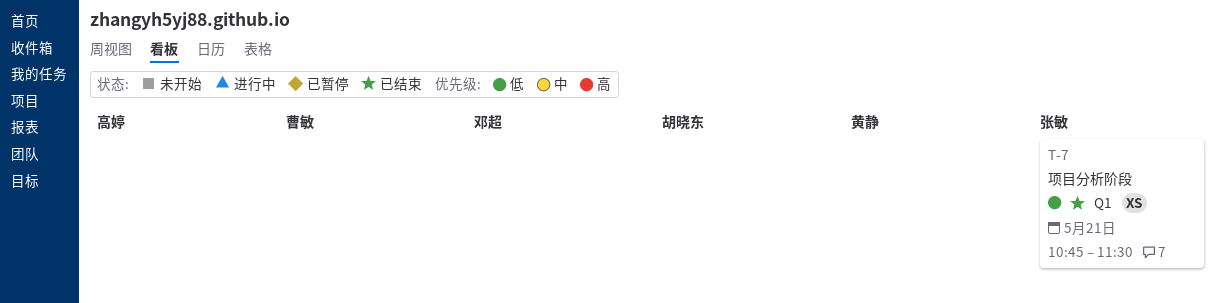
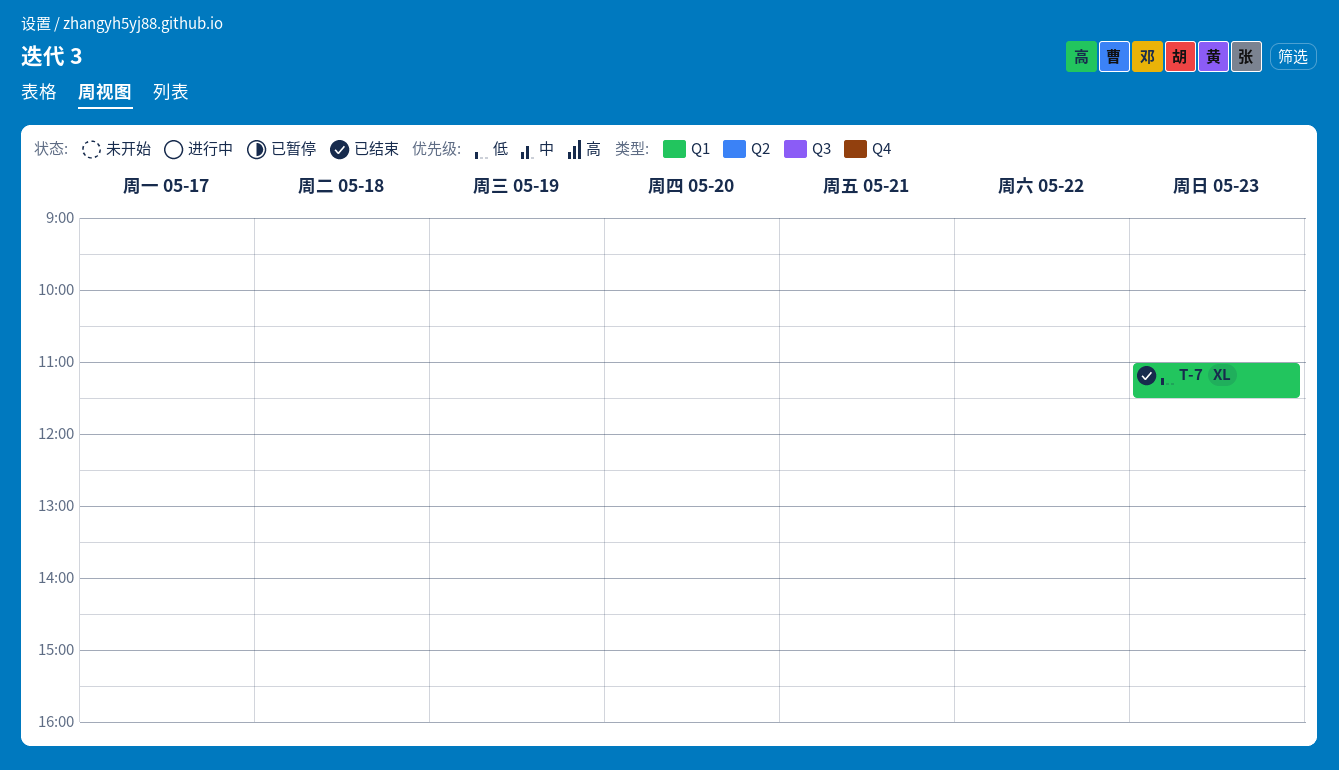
T-7, estimate: XS -> XL
T-7, day: May 21 -> May 23
T-7, begins: 10:45 -> 11:00

